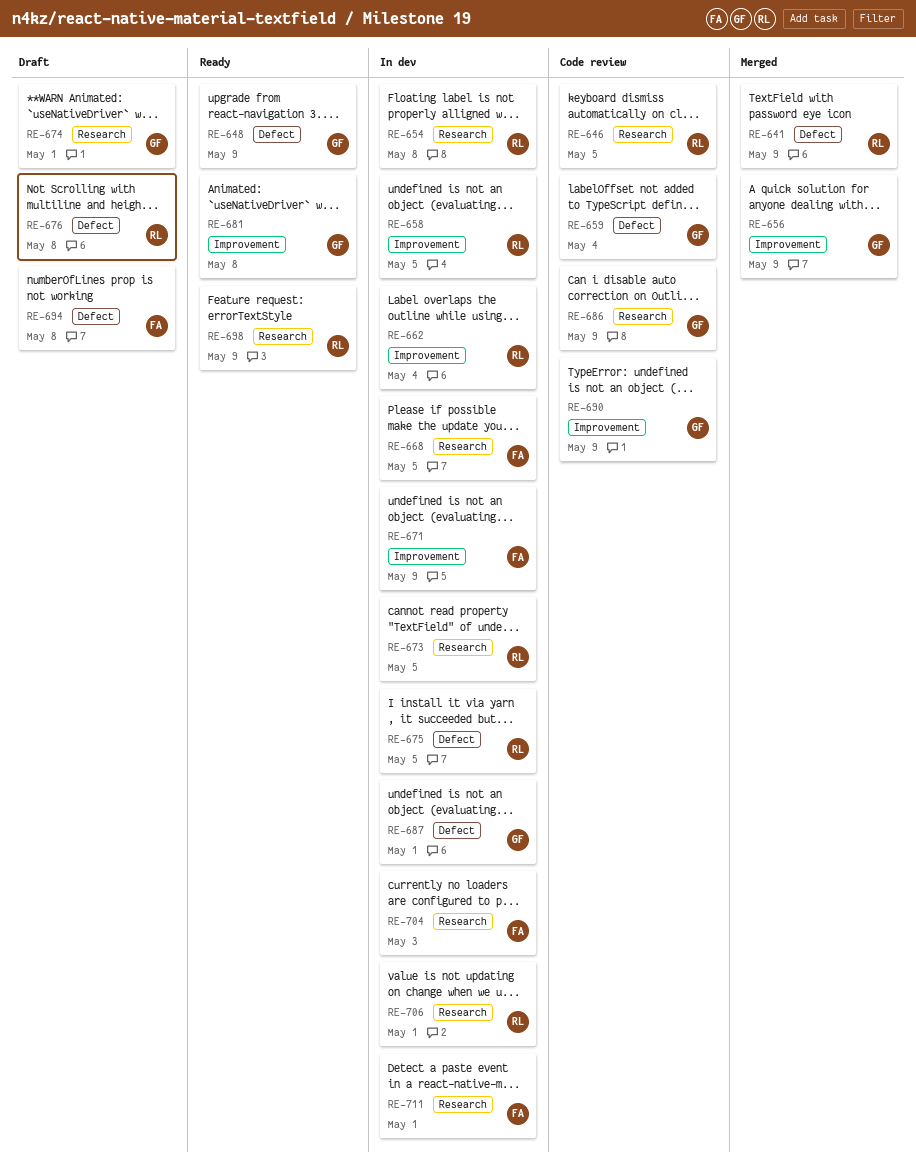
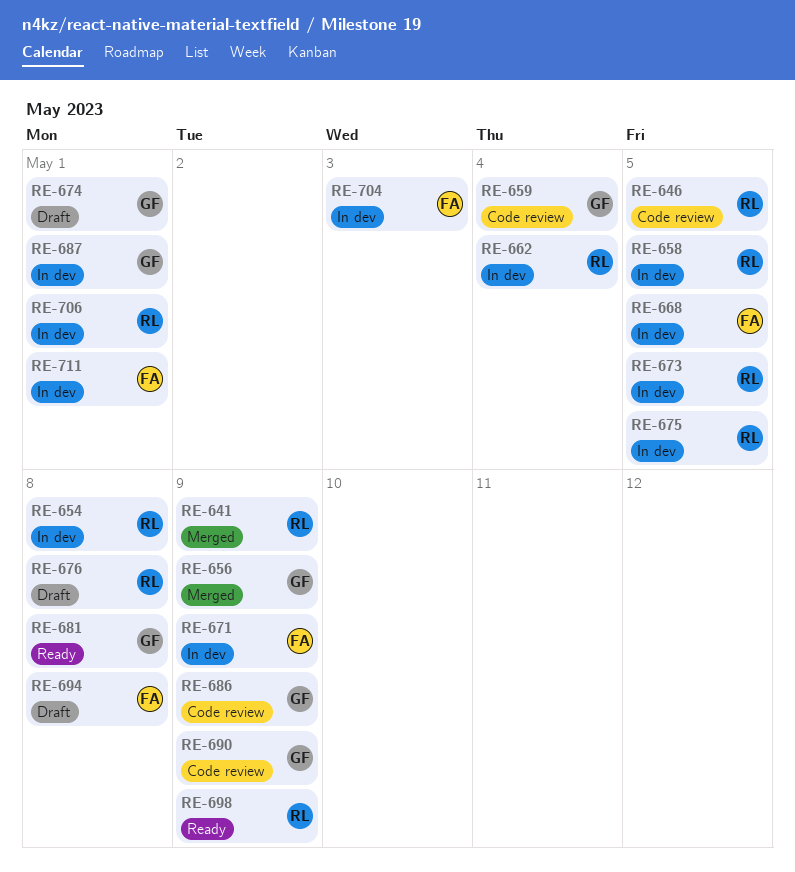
RE-648: present -> none

